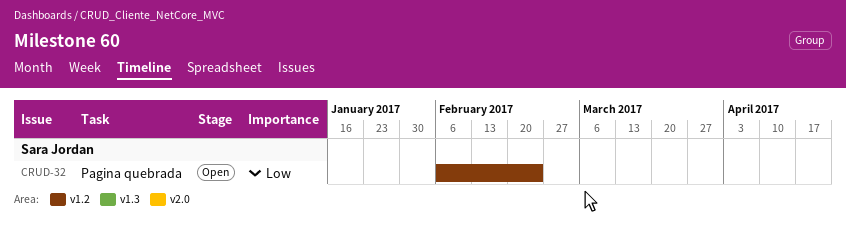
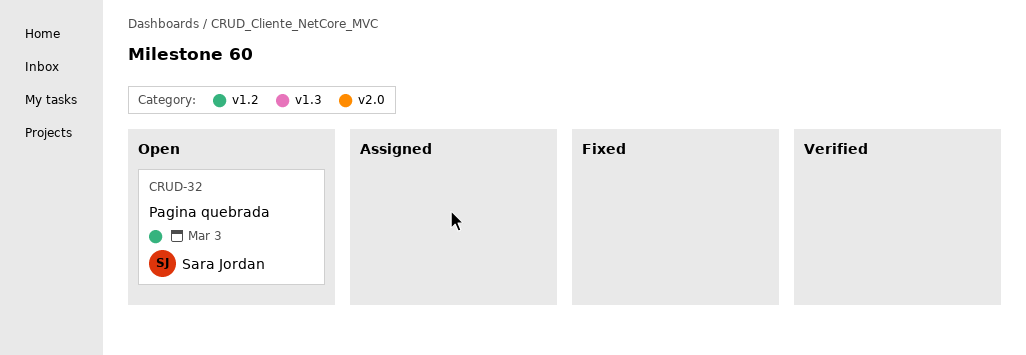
CRUD-32, due: Feb 24 -> Mar 3

